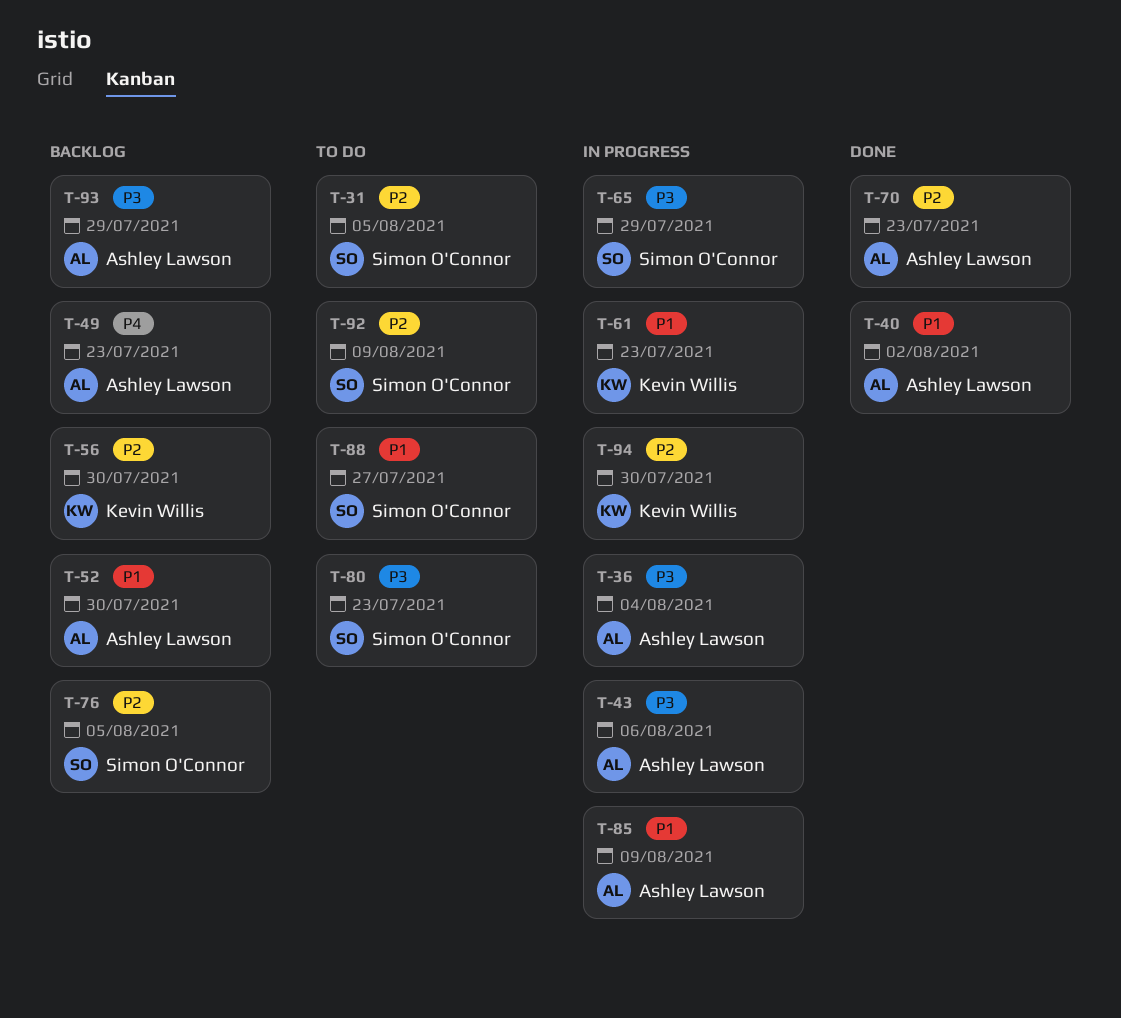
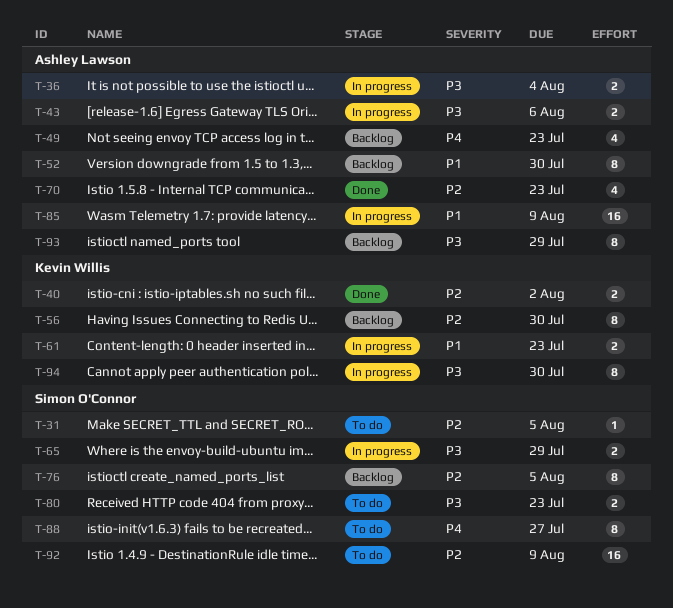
T-40, owner: Ashley Lawson -> Kevin Willis
T-40, priority: P1 -> P2
T-88, priority: P1 -> P4
T-94, priority: P2 -> P3

